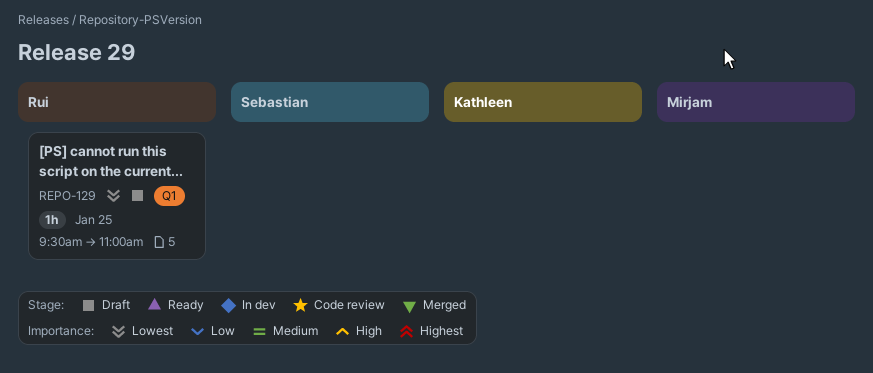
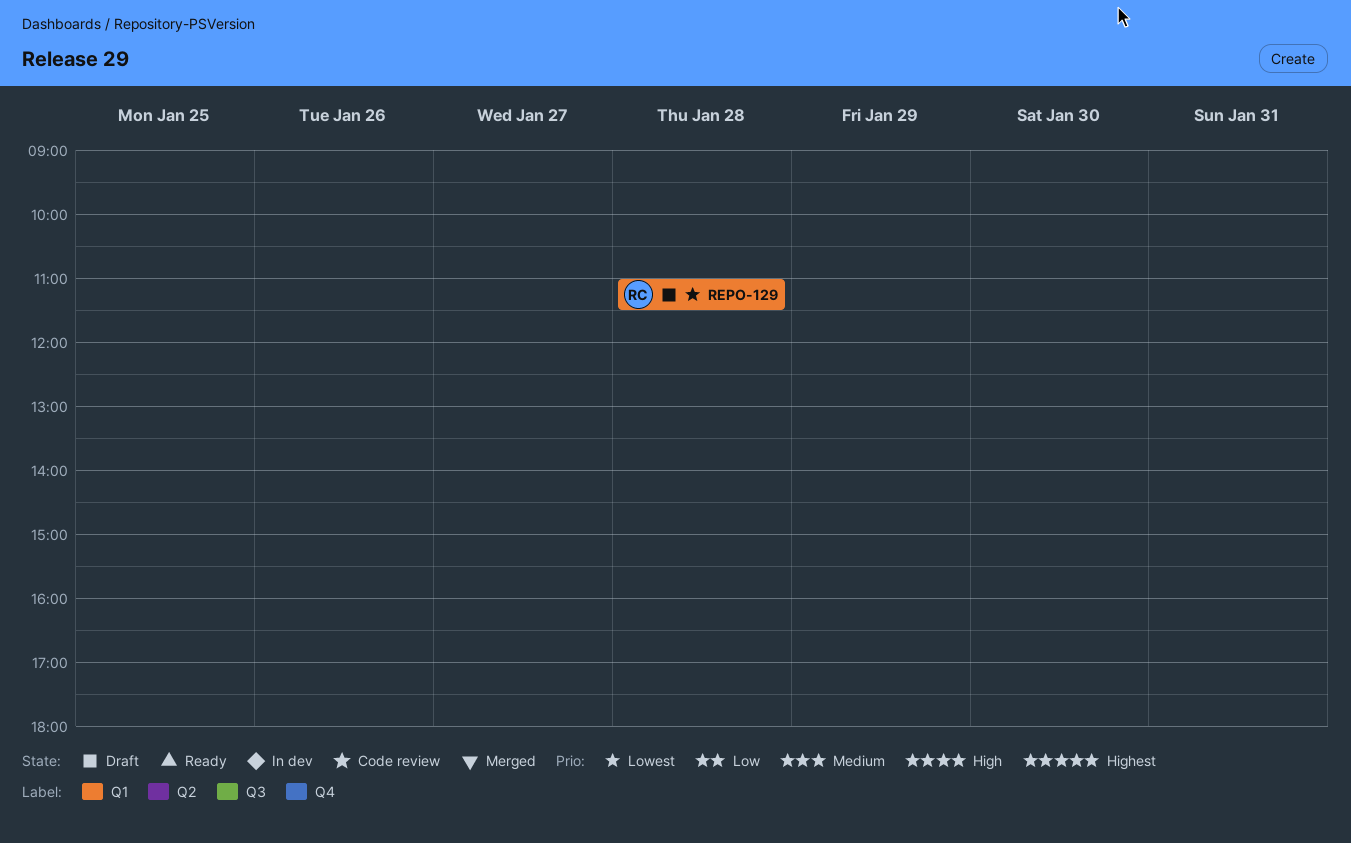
REPO-129, day: Jan 25 -> Jan 28
REPO-129, begins: 09:30 -> 11:00
REPO-129, ends: 11:00 -> 11:30

